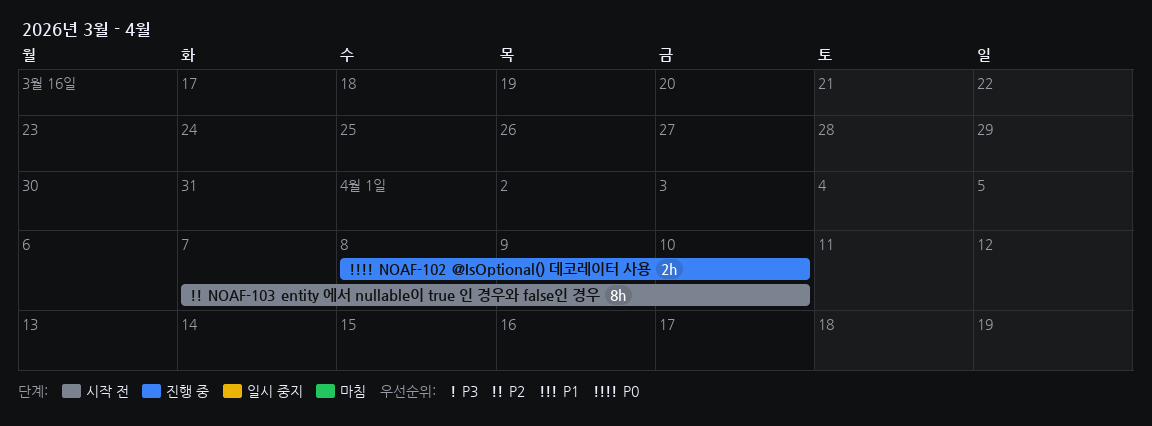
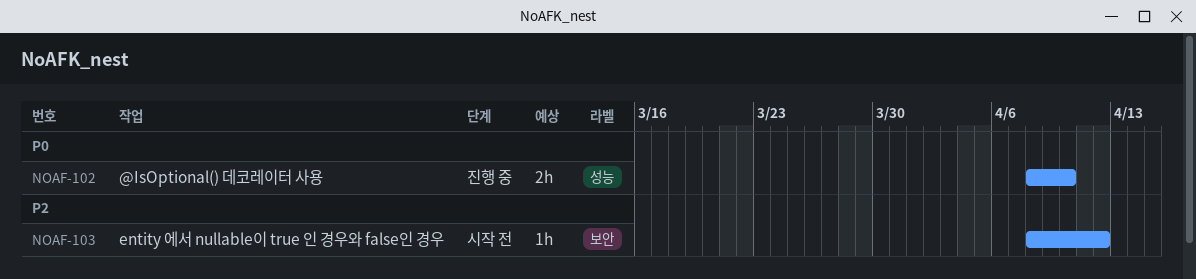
NOAF-103, estimate: 8h -> 1h
NOAF-103, start: Apr 7 -> Apr 8
NOAF-103, due: Apr 10 -> Apr 12

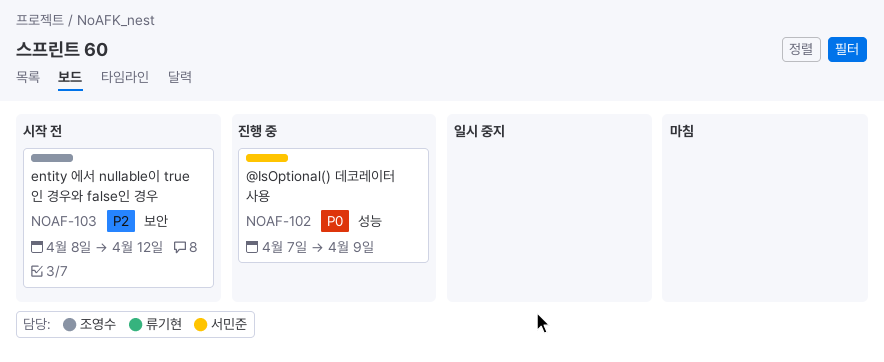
NOAF-102, start: Apr 8 -> Apr 7
NOAF-102, due: Apr 10 -> Apr 9

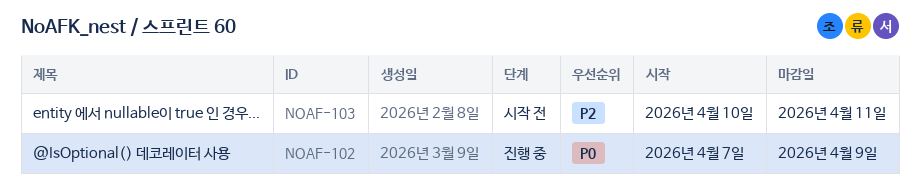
NOAF-103, start: Apr 8 -> Apr 10
NOAF-103, due: Apr 12 -> Apr 11

